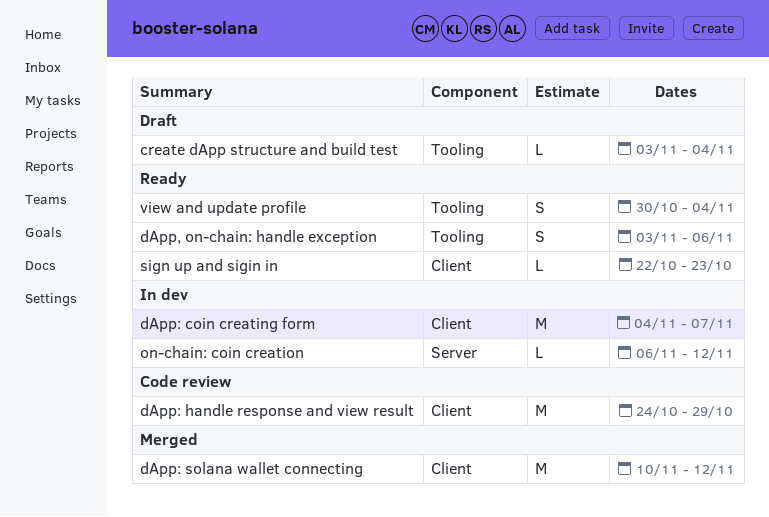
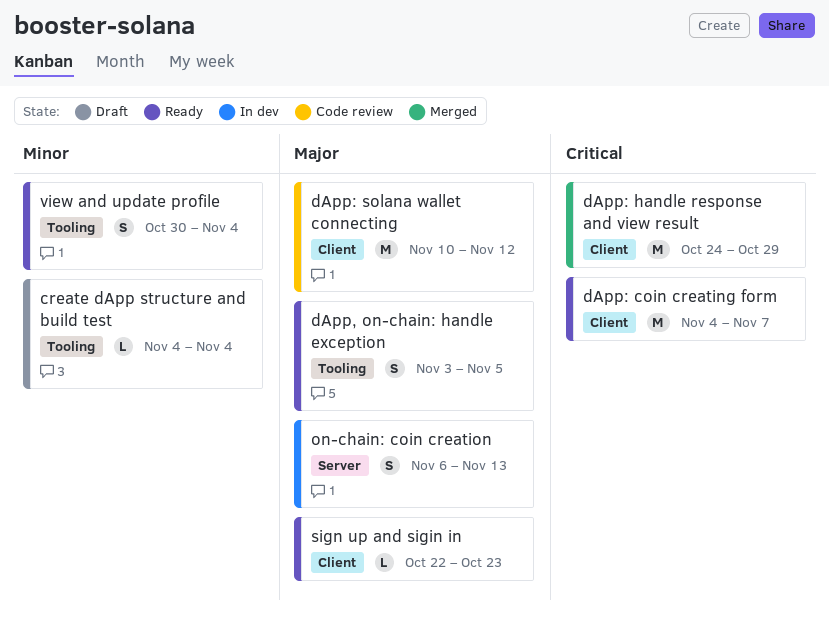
create dApp structure and build test, start: Nov 3 -> Nov 4
dApp, on-chain: handle exception, due: Nov 6 -> Nov 5
dApp: coin creating form, status: In dev -> Ready
dApp: handle response and view result, status: Code review -> Merged
dApp: solana wallet connecting, status: Merged -> Code review
on-chain: coin creation, estimate: L -> S
on-chain: coin creation, due: Nov 12 -> Nov 13

